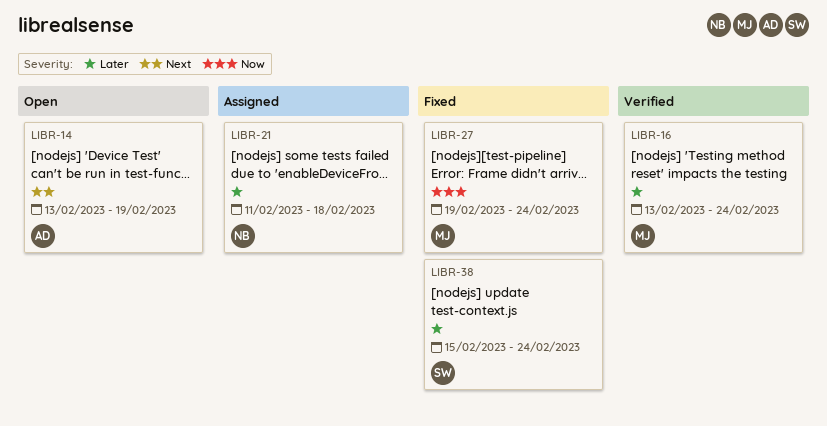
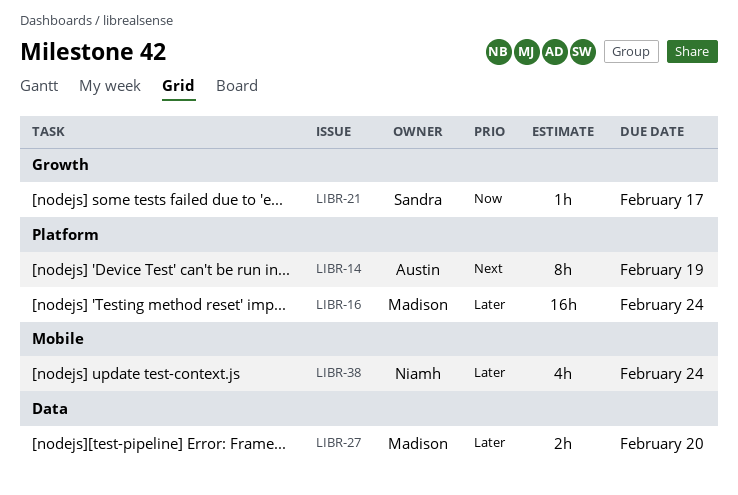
LIBR-21, owner: Niamh -> Sandra
LIBR-21, priority: Later -> Now
LIBR-21, due: Feb 18 -> Feb 17
LIBR-27, priority: Now -> Later
LIBR-27, due: Feb 24 -> Feb 20
LIBR-38, owner: Sandra -> Niamh

